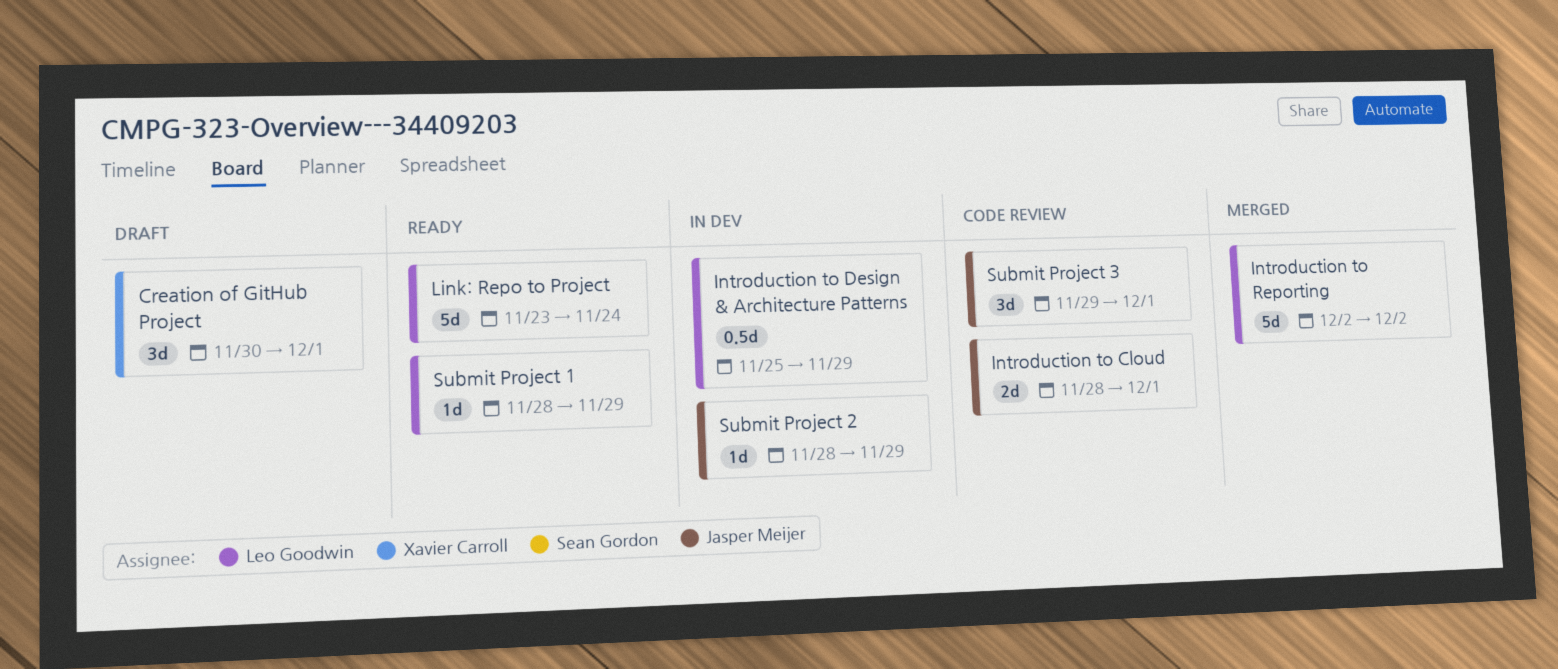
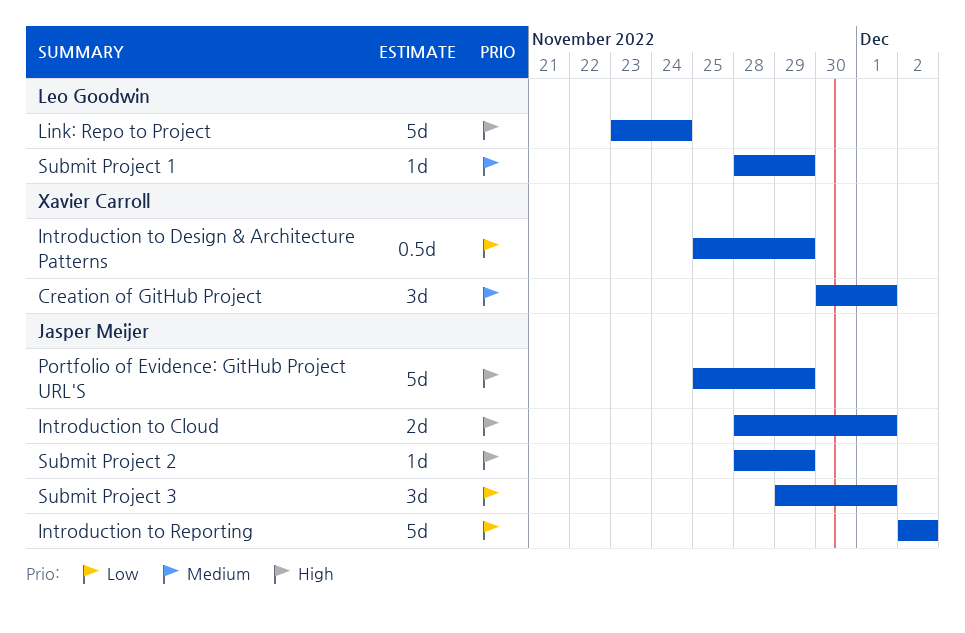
Introduction to Design & Architecture Patterns, owner: Leo Goodwin -> Xavier Carroll
Introduction to Reporting, owner: Leo Goodwin -> Jasper Meijer
Portfolio of Evidence: GitHub Project URL'S: none -> present

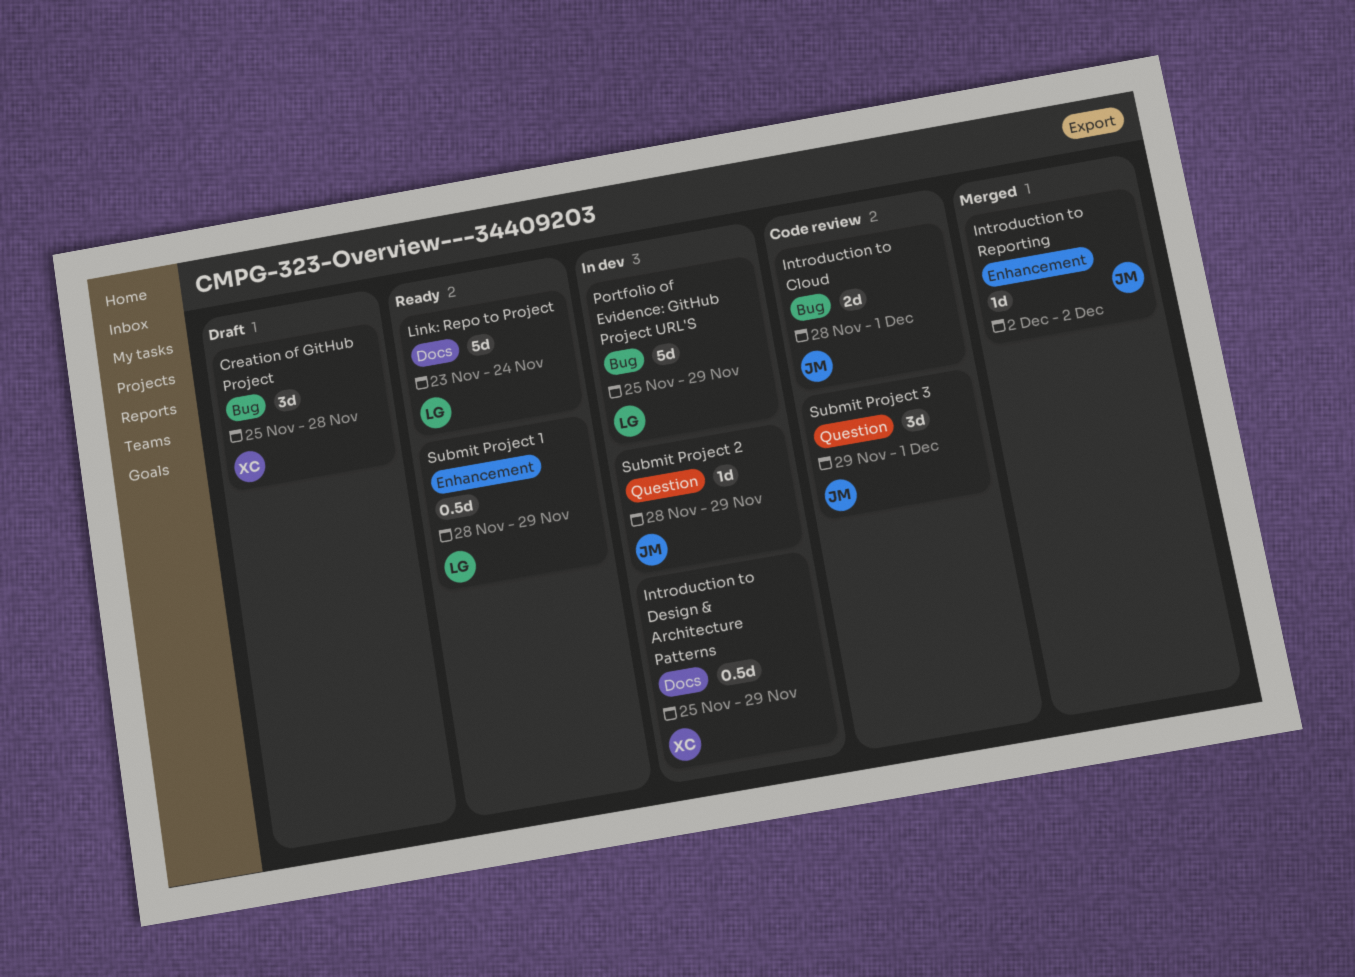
Creation of GitHub Project, start: Nov 30 -> Nov 25
Creation of GitHub Project, due: Dec 1 -> Nov 28
Introduction to Reporting, estimate: 5d -> 1d
Portfolio of Evidence: GitHub Project URL'S, owner: Jasper Meijer -> Leo Goodwin
Submit Project 1, estimate: 1d -> 0.5d

